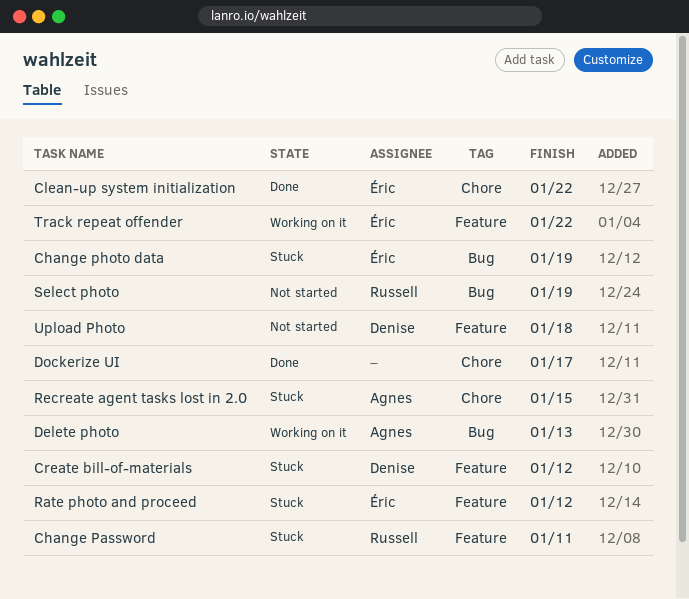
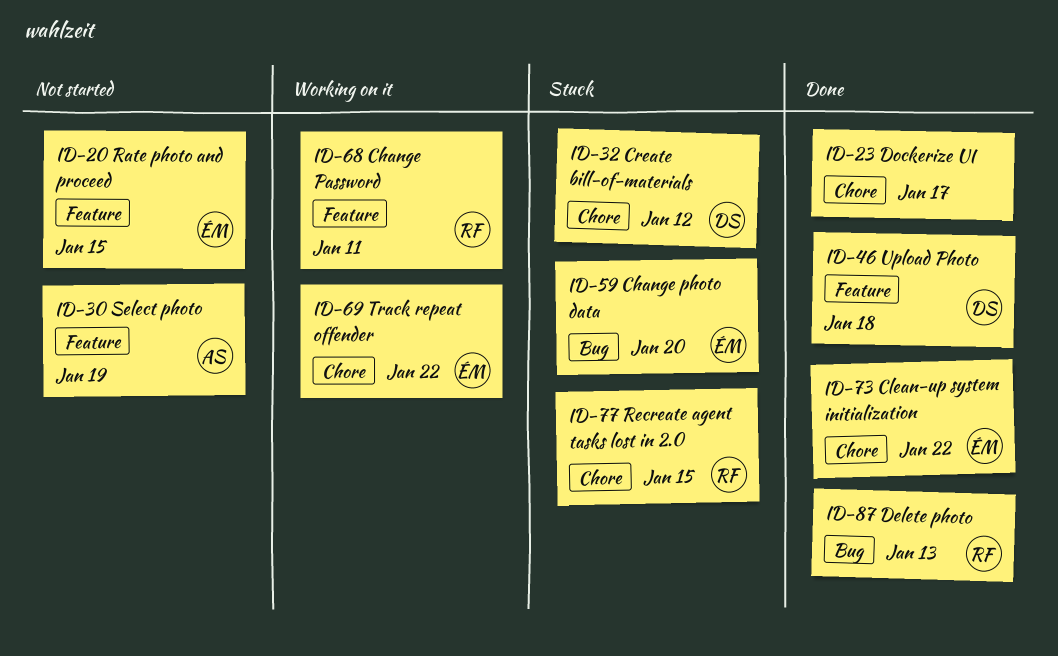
Change Password, status: Stuck -> Working on it
Change photo data, due: Jan 19 -> Jan 20
Create bill-of-materials, label: Feature -> Chore
Delete photo, status: Working on it -> Done
Delete photo, owner: Agnes -> Russell
Rate photo and proceed, status: Stuck -> Not started
Rate photo and proceed, due: Jan 12 -> Jan 15
Recreate agent tasks lost in 2.0, owner: Agnes -> Russell
Select photo, owner: Russell -> Agnes
Select photo, label: Bug -> Feature
Track repeat offender, label: Feature -> Chore
Upload Photo, status: Not started -> Done

